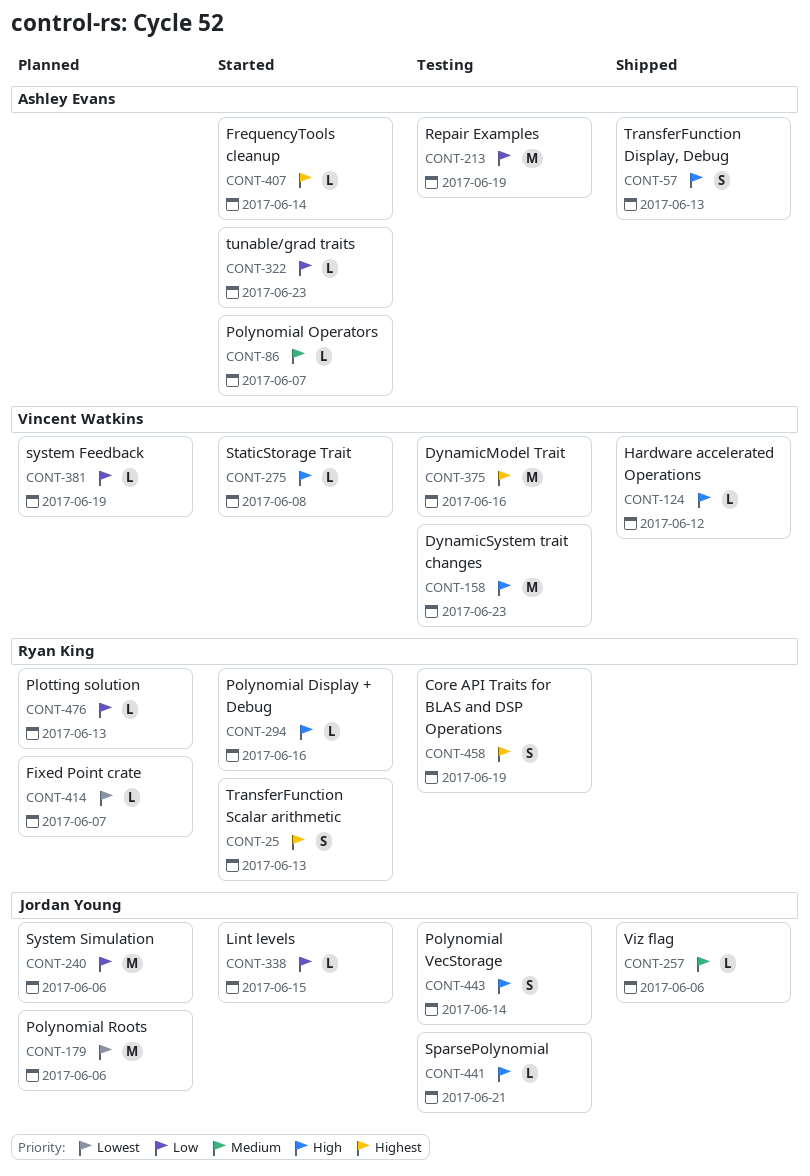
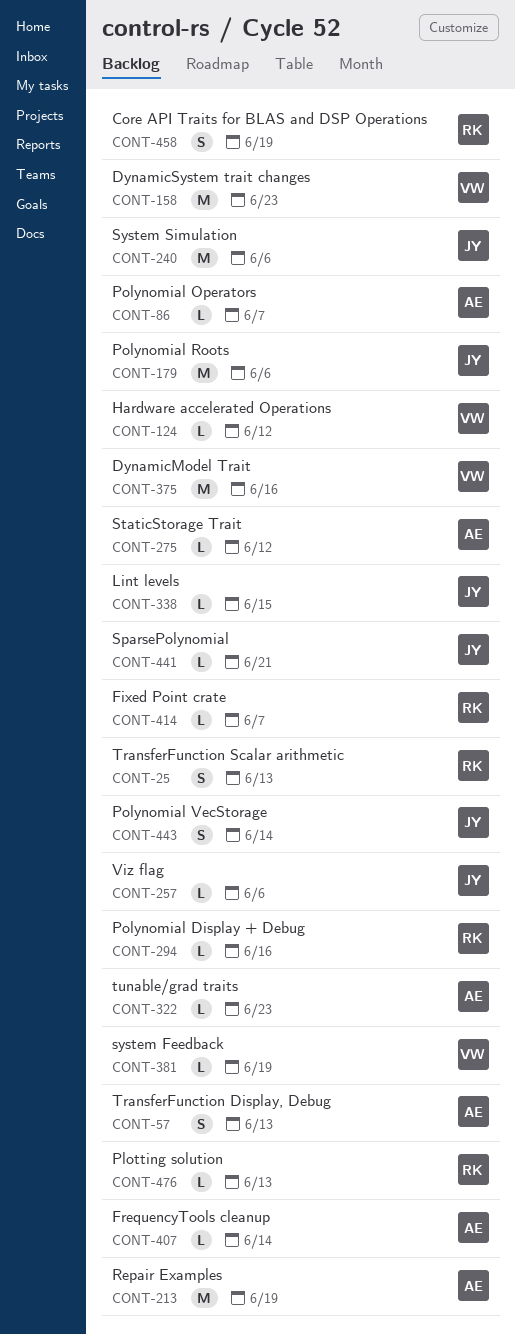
CONT-275, owner: Vincent Watkins -> Ashley Evans
CONT-275, due: Jun 8 -> Jun 12

